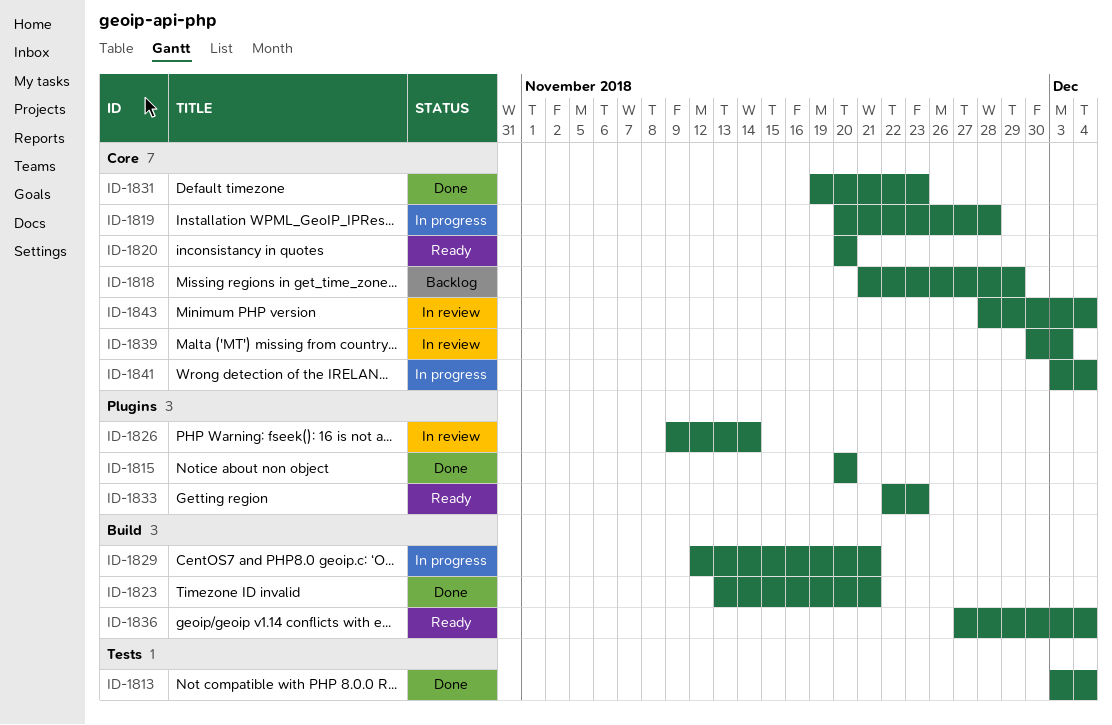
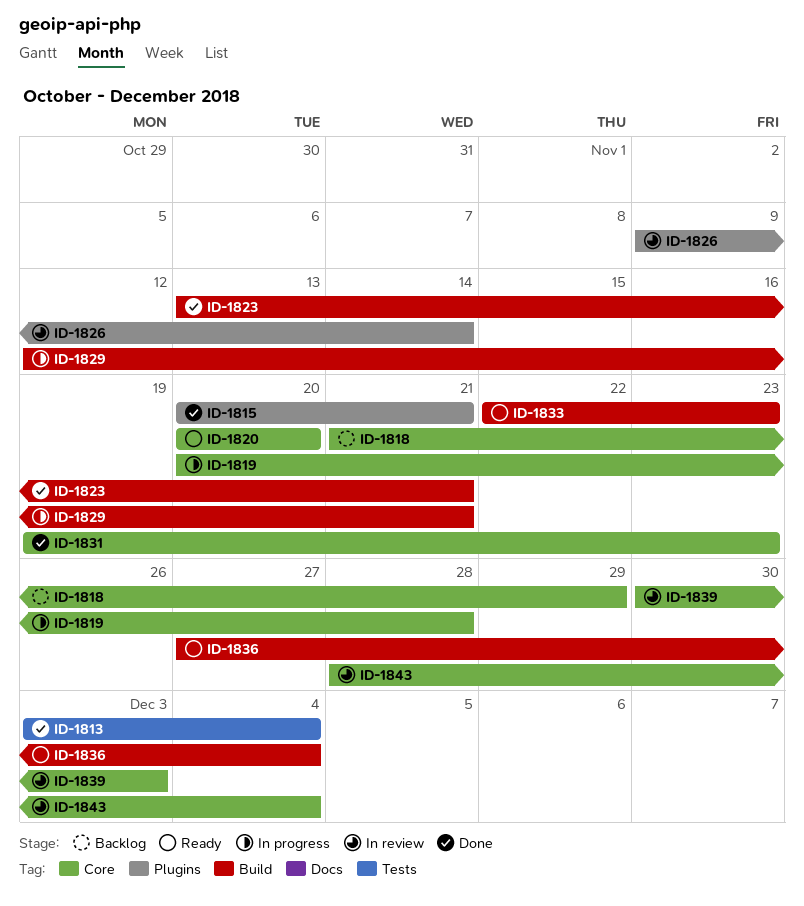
ID-1815, due: Nov 20 -> Nov 21
ID-1833, label: Plugins -> Build
ID-1841: present -> none

